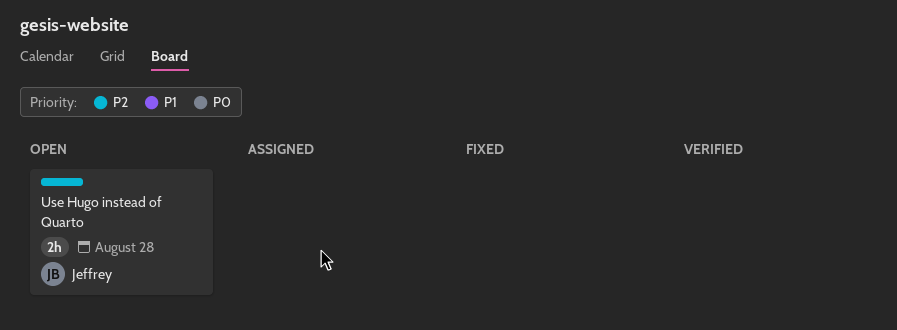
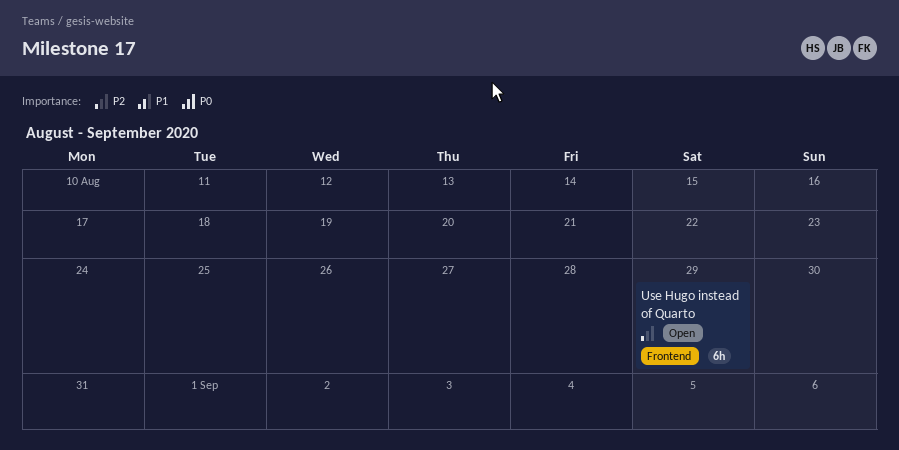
Use Hugo instead of Quarto, estimate: 2h -> 6h
Use Hugo instead of Quarto, due: Aug 28 -> Aug 29

